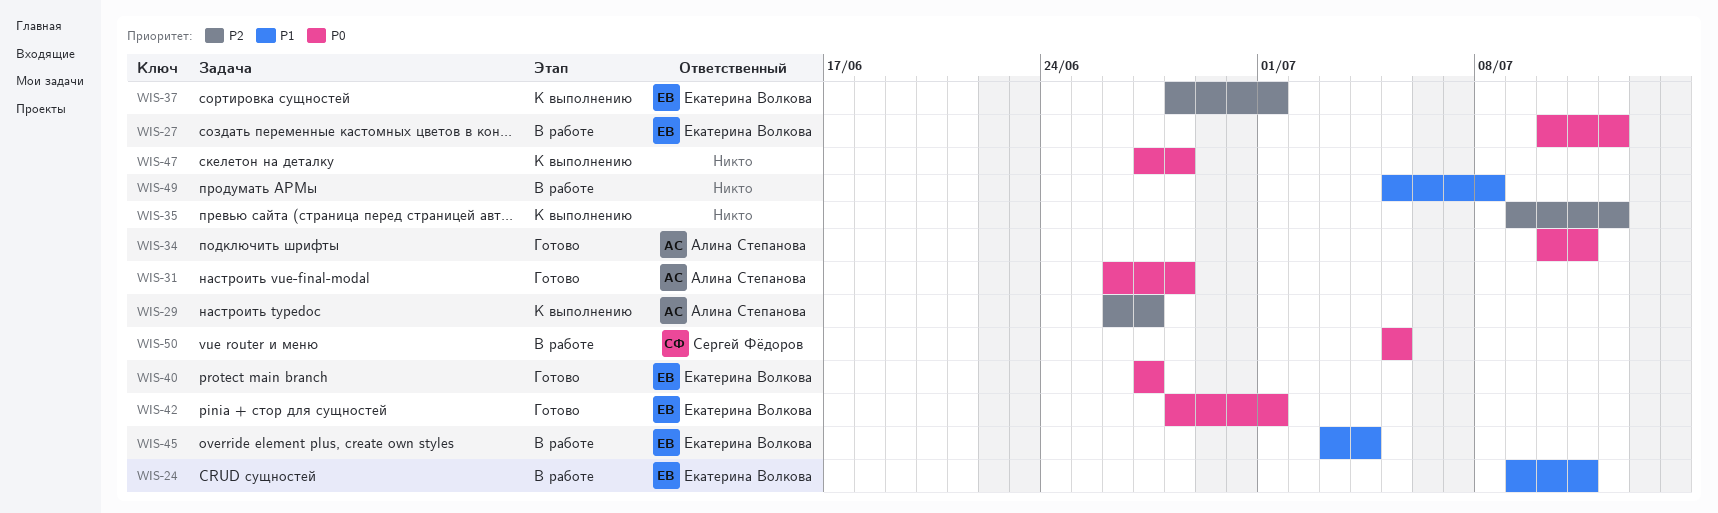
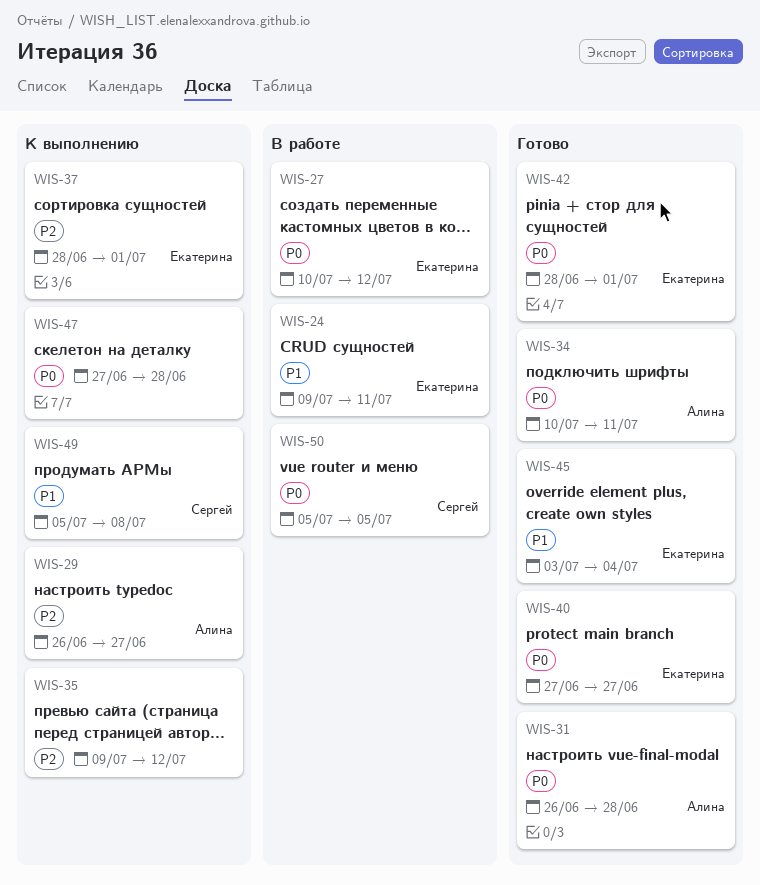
WIS-45, status: В работе -> Готово
WIS-49, status: В работе -> К выполнению
WIS-49, owner: none -> Сергей Фёдоров

